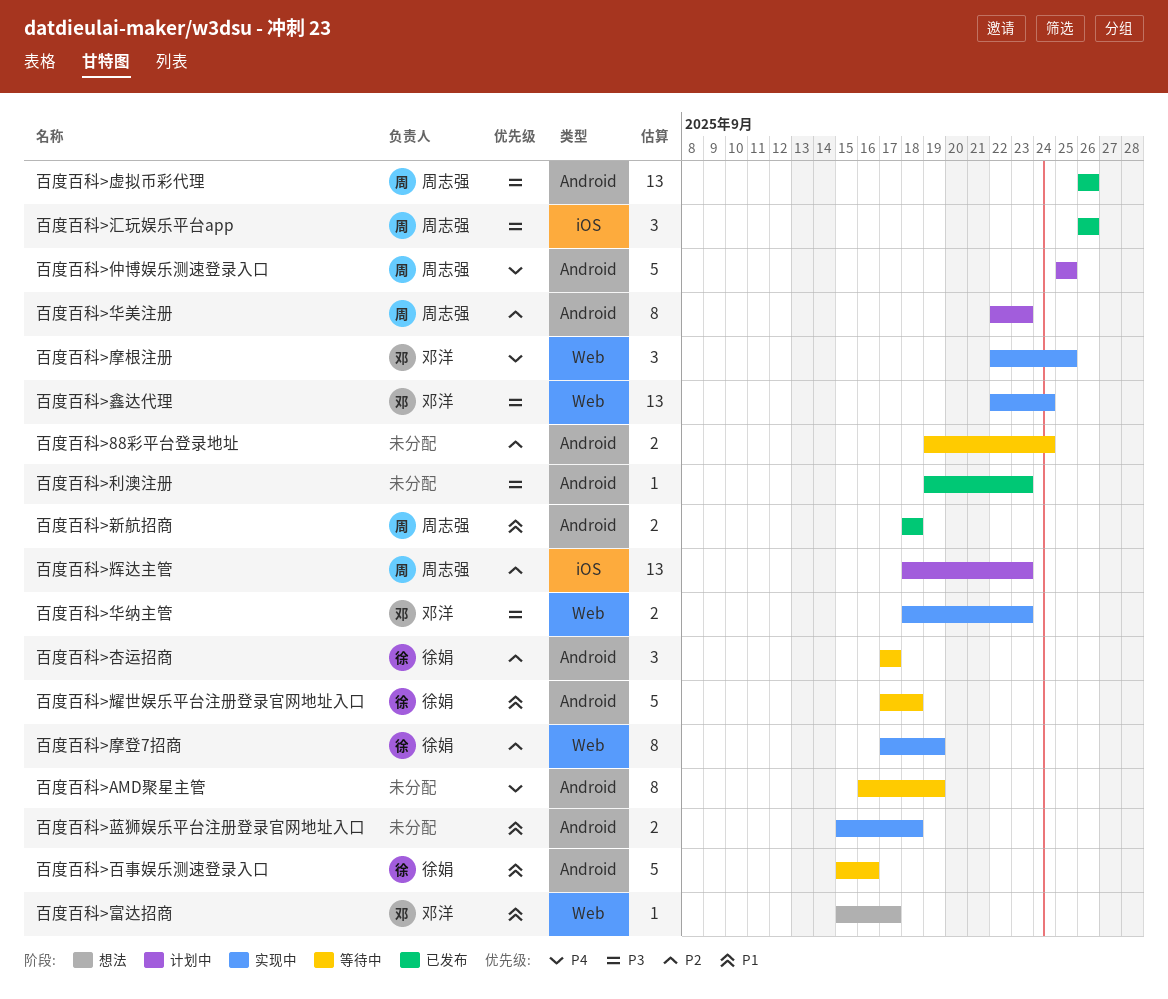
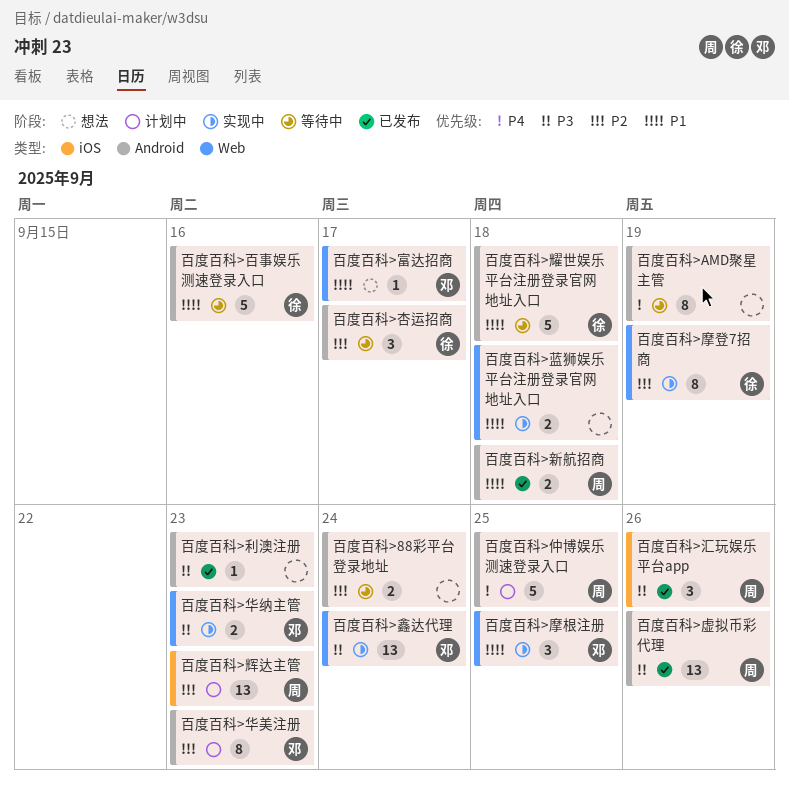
百度百科>华美注册, owner: 周志强 -> 邓洋
百度百科>摩根注册, priority: P4 -> P1
百度百科>蓝狮娱乐平台注册登录官网地址入口, label: Android -> Web

